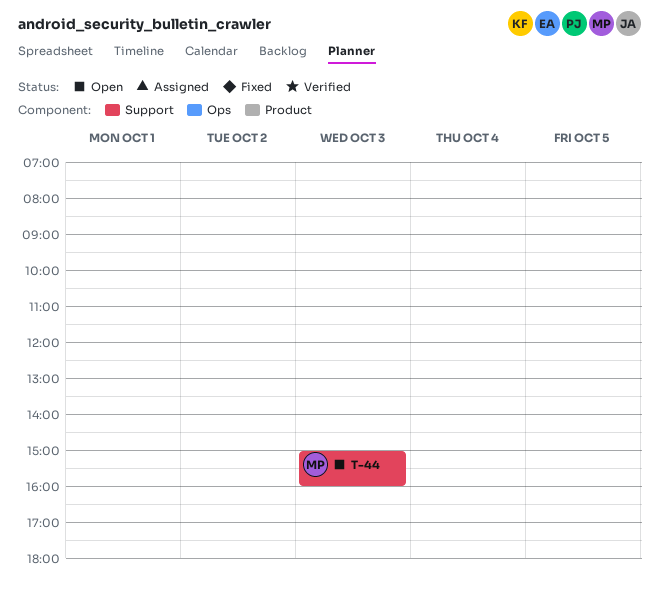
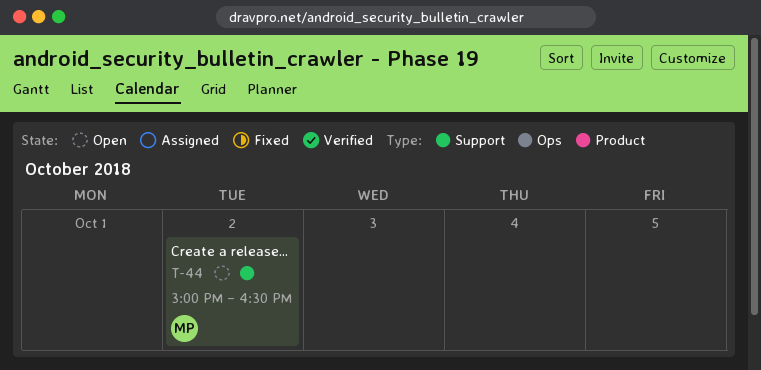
T-44, day: Oct 3 -> Oct 2
T-44, ends: 16:00 -> 16:30

